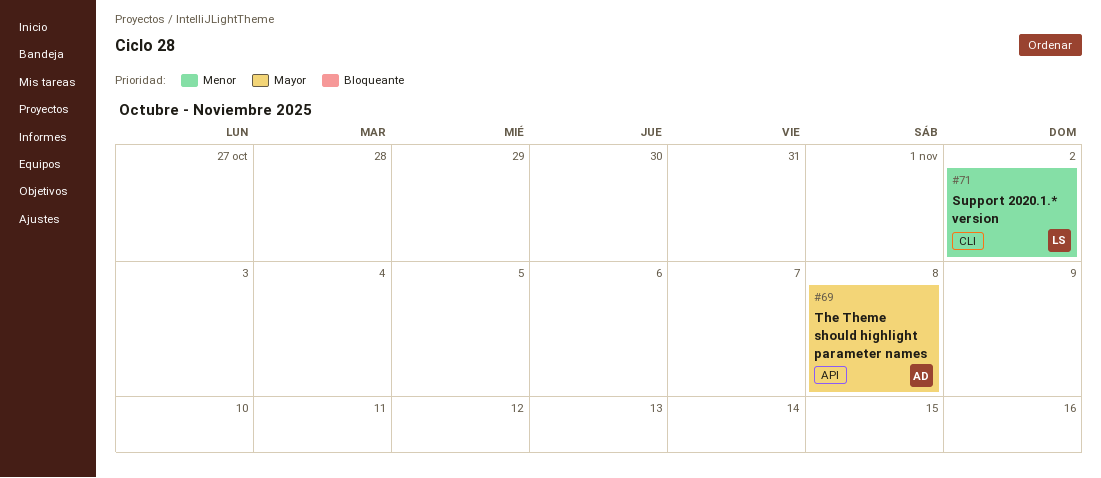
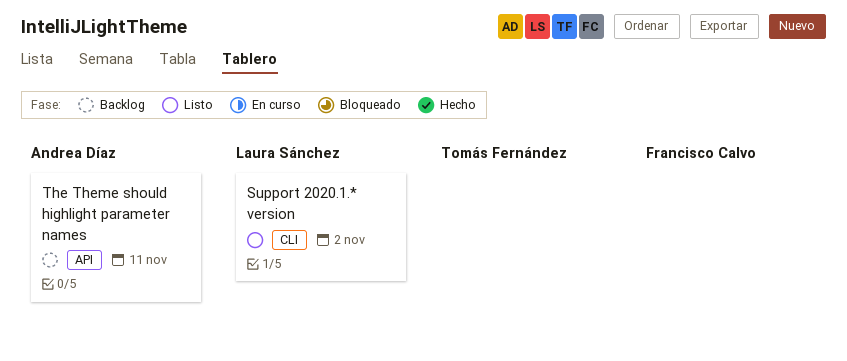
The Theme should highlight parameter names, due: Nov 8 -> Nov 11

